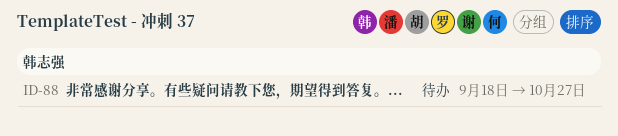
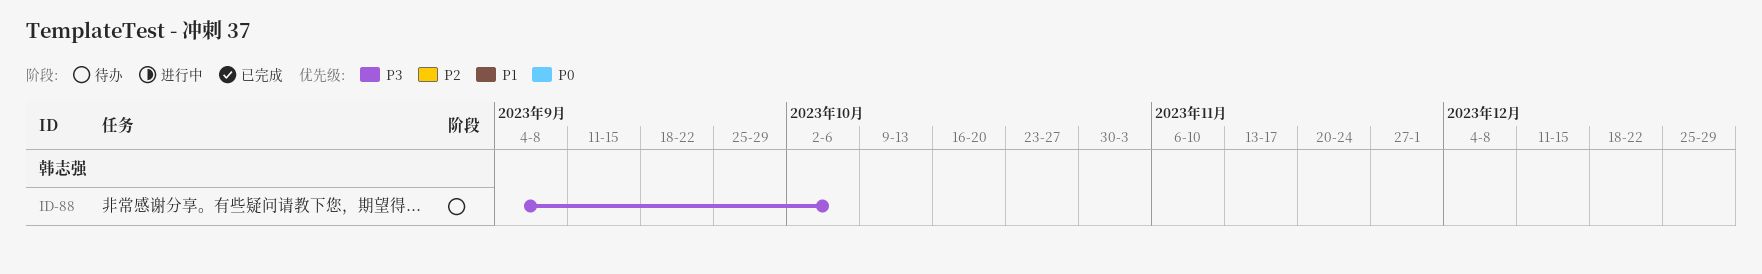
ID-88, start: Sep 18 -> Sep 4
ID-88, due: Oct 27 -> Oct 6

